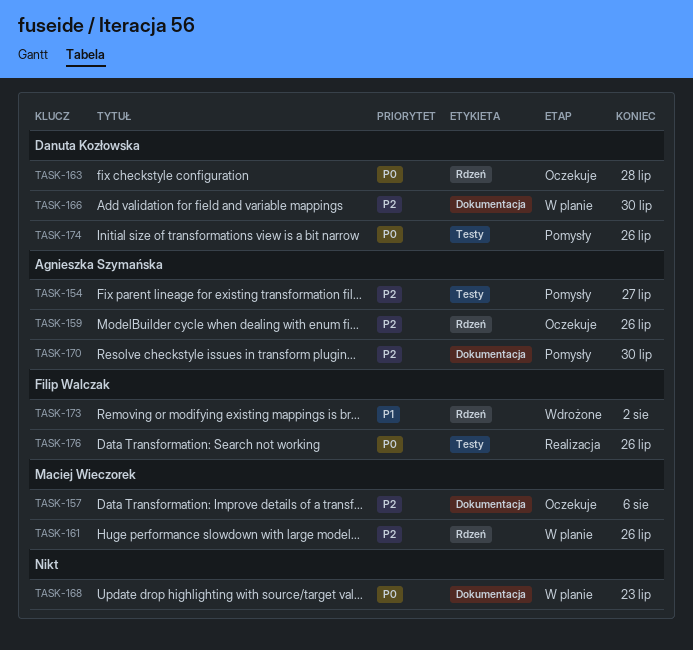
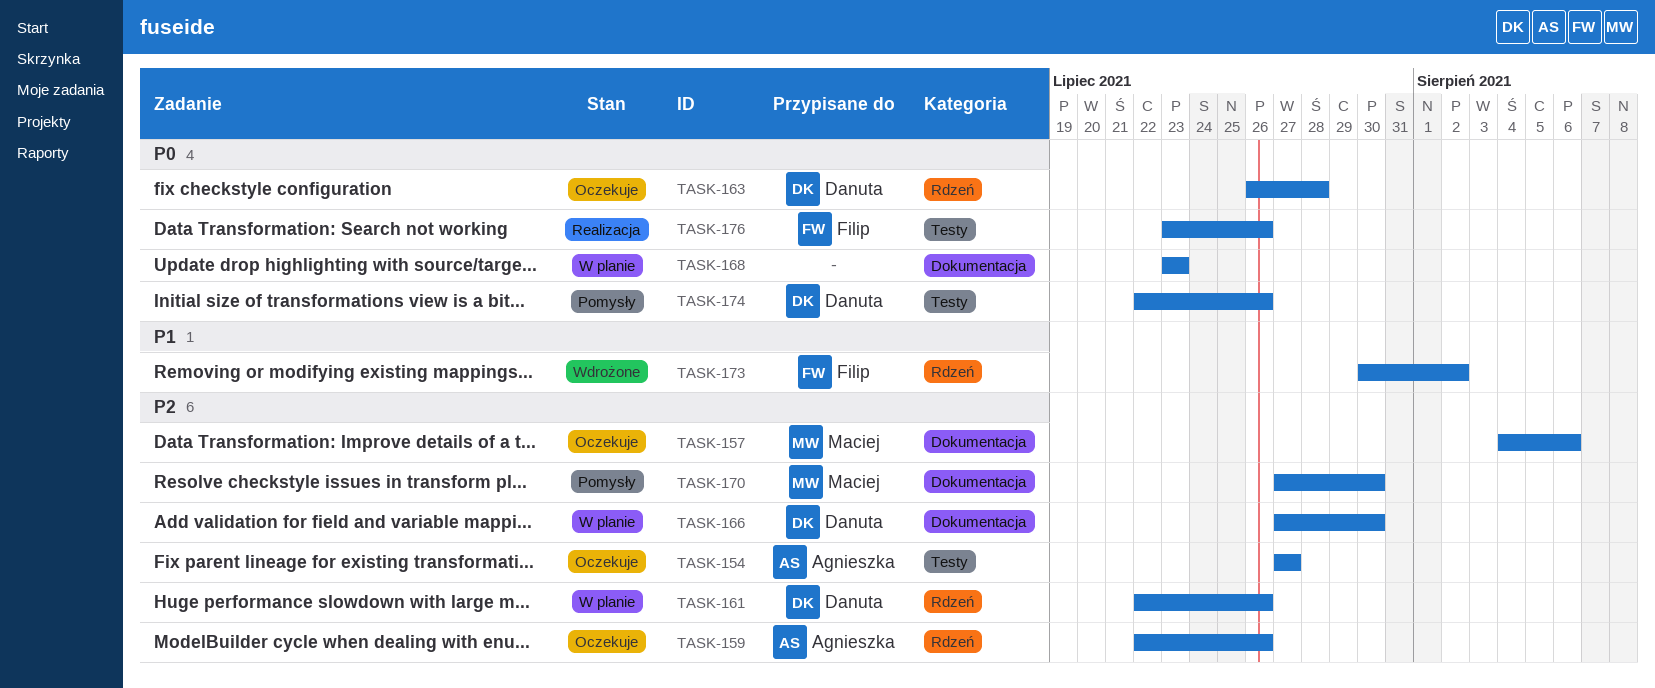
TASK-154, status: Pomysły -> Oczekuje
TASK-161, owner: Maciej Wieczorek -> Danuta Kozłowska
TASK-170, owner: Agnieszka Szymańska -> Maciej Wieczorek

